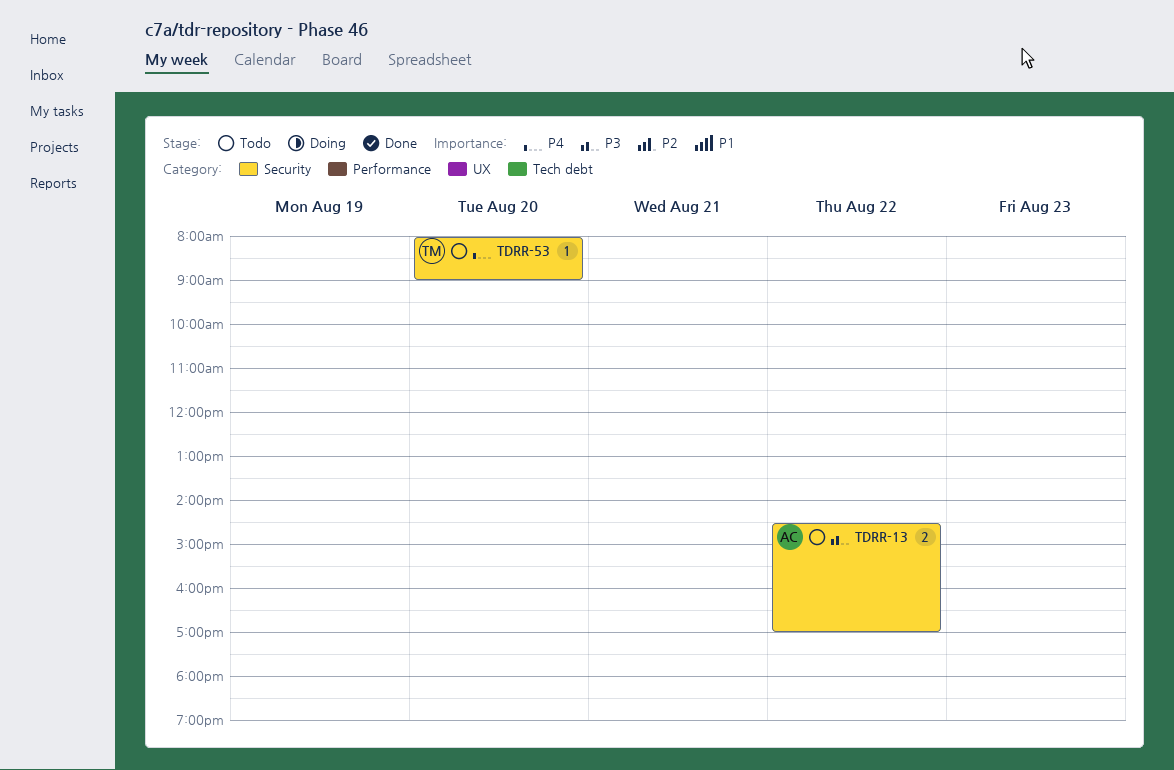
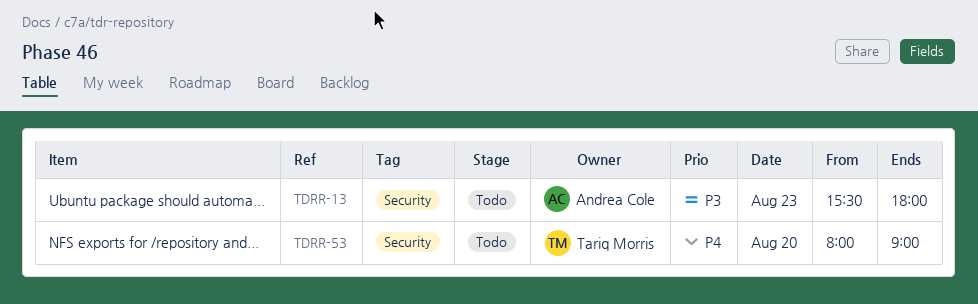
TDRR-13, day: Aug 22 -> Aug 23
TDRR-13, begins: 14:30 -> 15:30
TDRR-13, ends: 17:00 -> 18:00

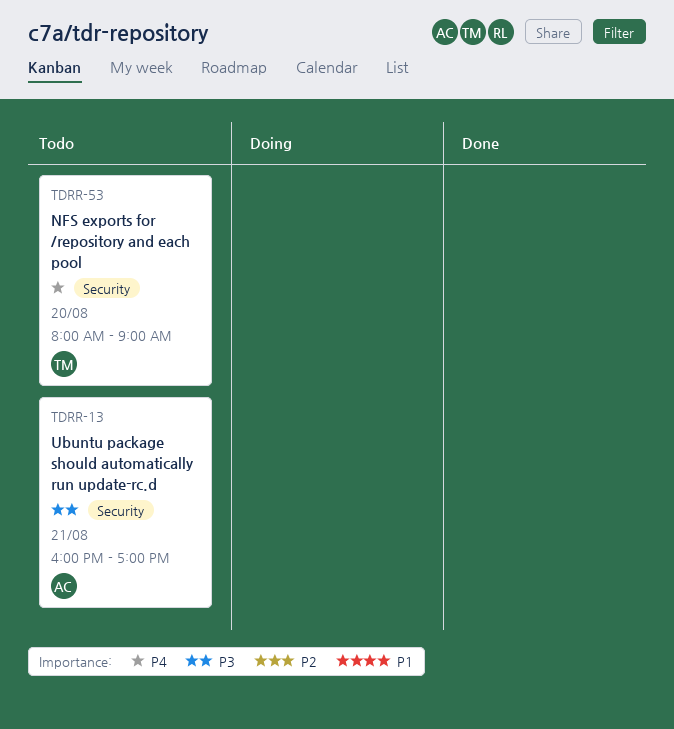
TDRR-13, day: Aug 23 -> Aug 21
TDRR-13, begins: 15:30 -> 16:00
TDRR-13, ends: 18:00 -> 17:00

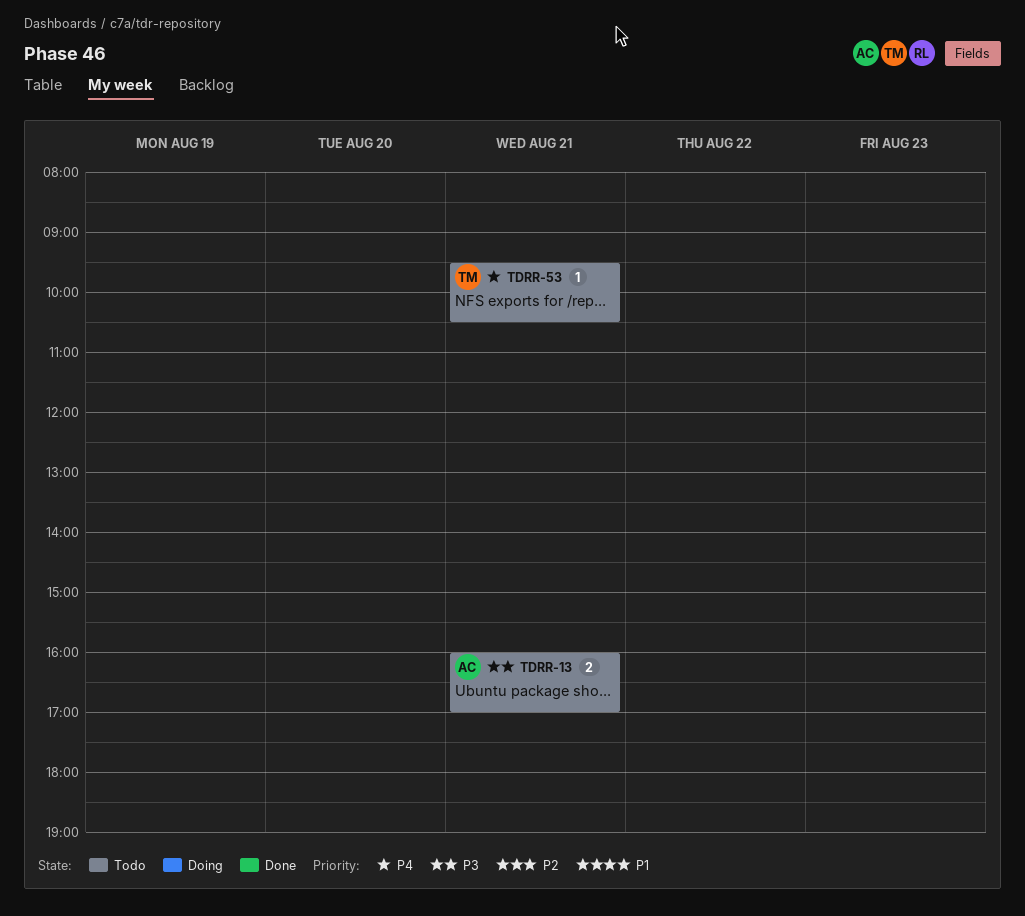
TDRR-53, day: Aug 20 -> Aug 21
TDRR-53, begins: 08:00 -> 09:30
TDRR-53, ends: 09:00 -> 10:30

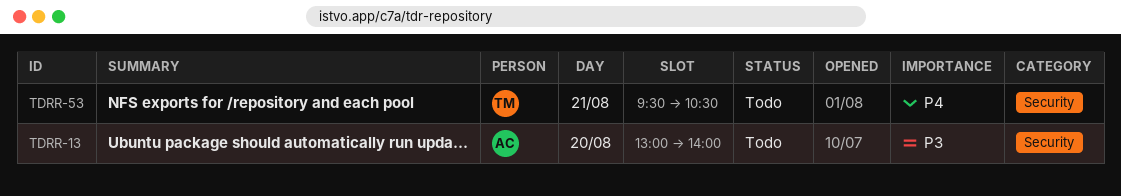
TDRR-13, day: Aug 21 -> Aug 20
TDRR-13, begins: 16:00 -> 13:00
TDRR-13, ends: 17:00 -> 14:00

